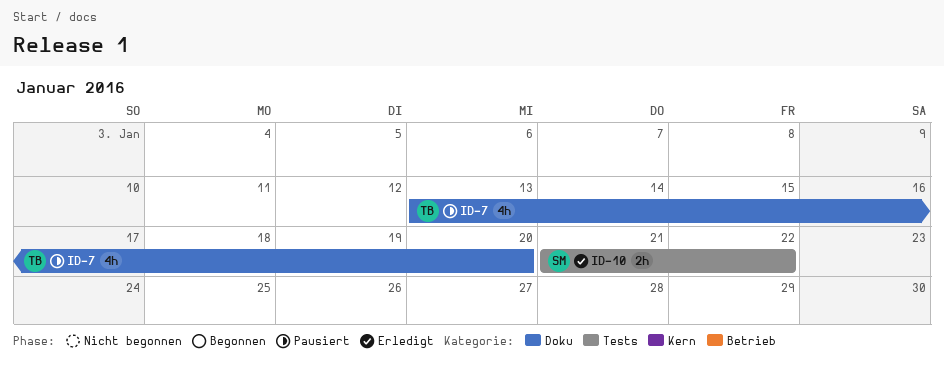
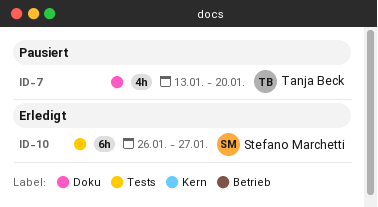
ID-10, estimate: 2h -> 6h
ID-10, start: Jan 21 -> Jan 26
ID-10, due: Jan 22 -> Jan 27

